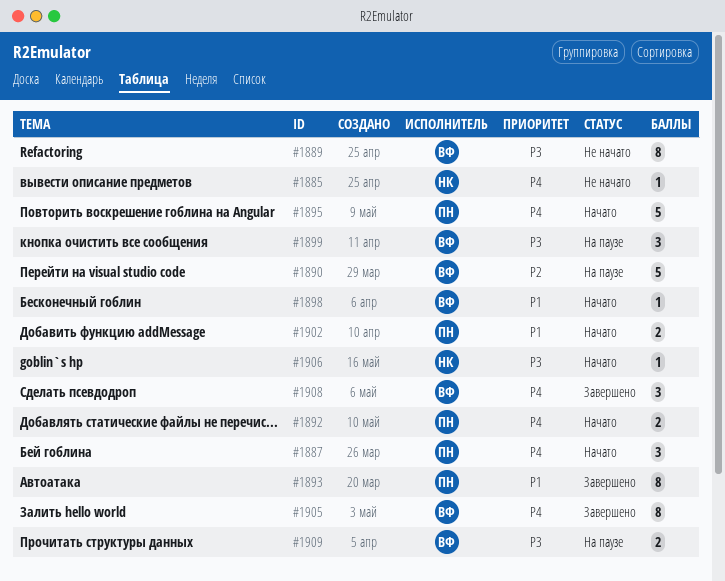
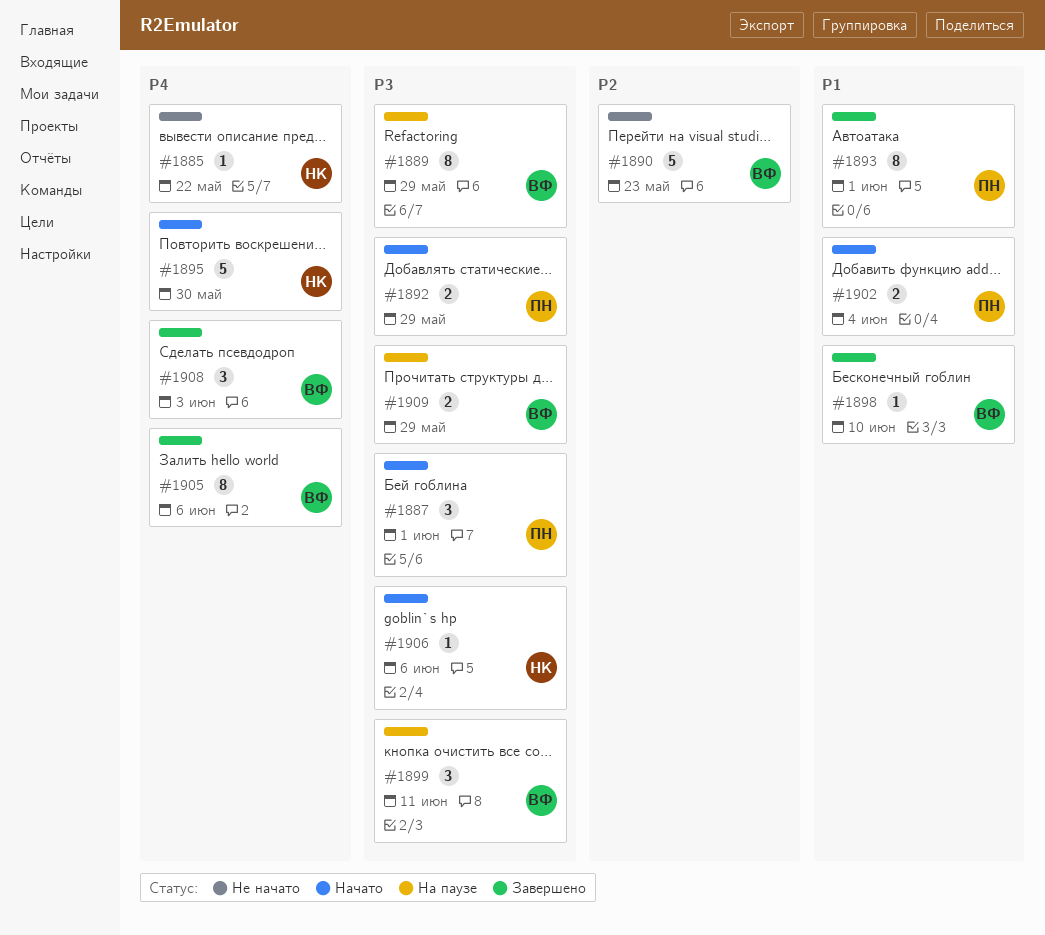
#1887, priority: P4 -> P3
#1889, status: Не начато -> На паузе
#1890, status: На паузе -> Не начато
#1892, priority: P4 -> P3
#1895, owner: ПН -> НК
#1898, status: Начато -> Завершено

